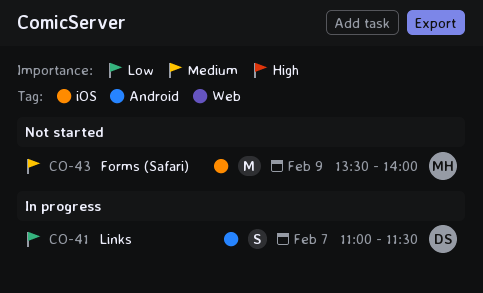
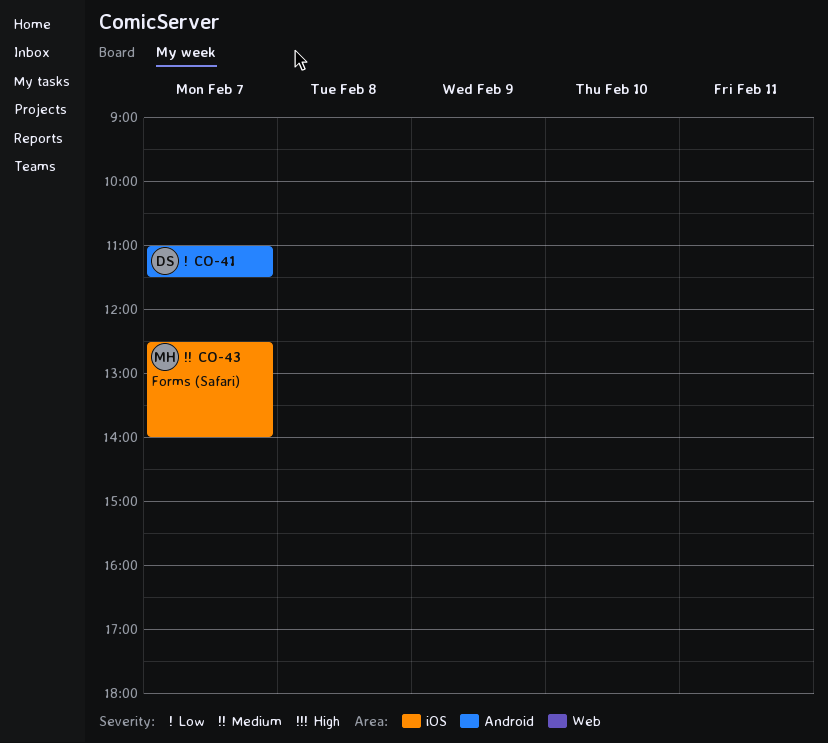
CO-43, day: Feb 9 -> Feb 7
CO-43, begins: 13:30 -> 12:30

